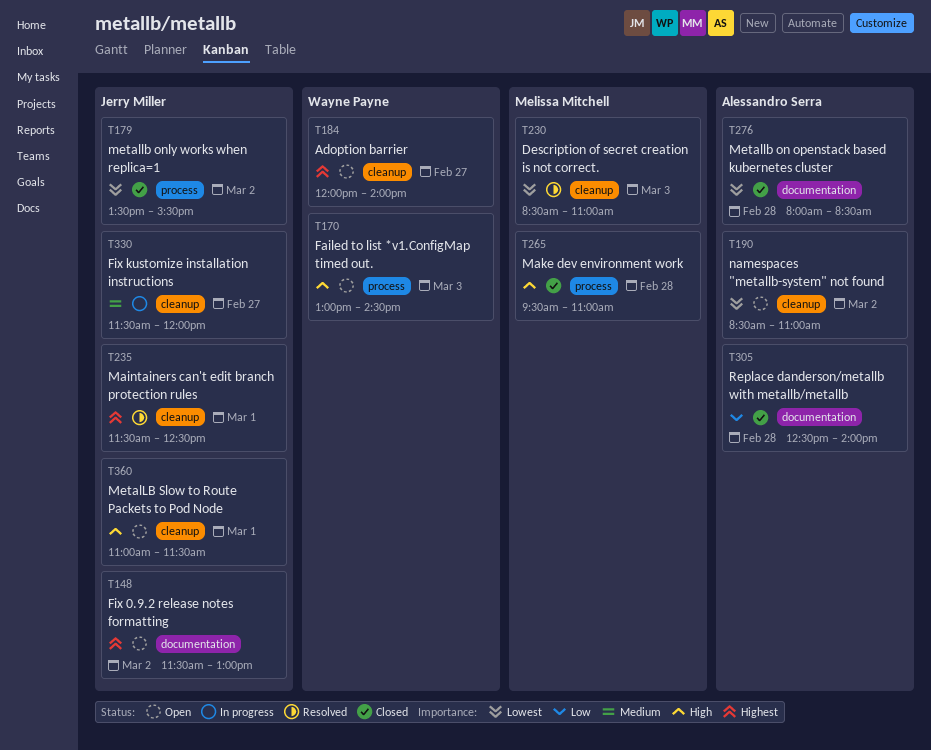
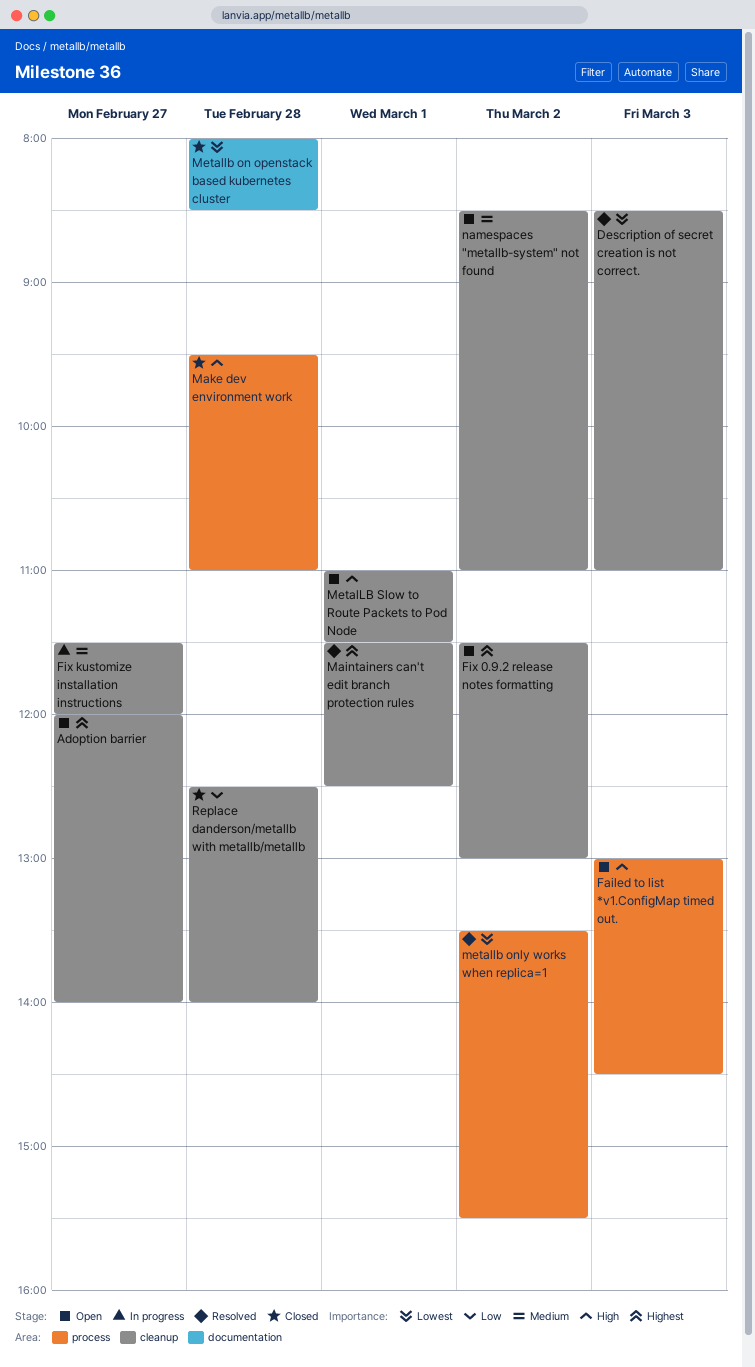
Fix 0.9.2 release notes formatting, label: documentation -> cleanup
metallb only works when replica=1, status: Closed -> Resolved
namespaces "metallb-system" not found, priority: Lowest -> Medium
Replace danderson/metallb with metallb/metallb, label: documentation -> cleanup

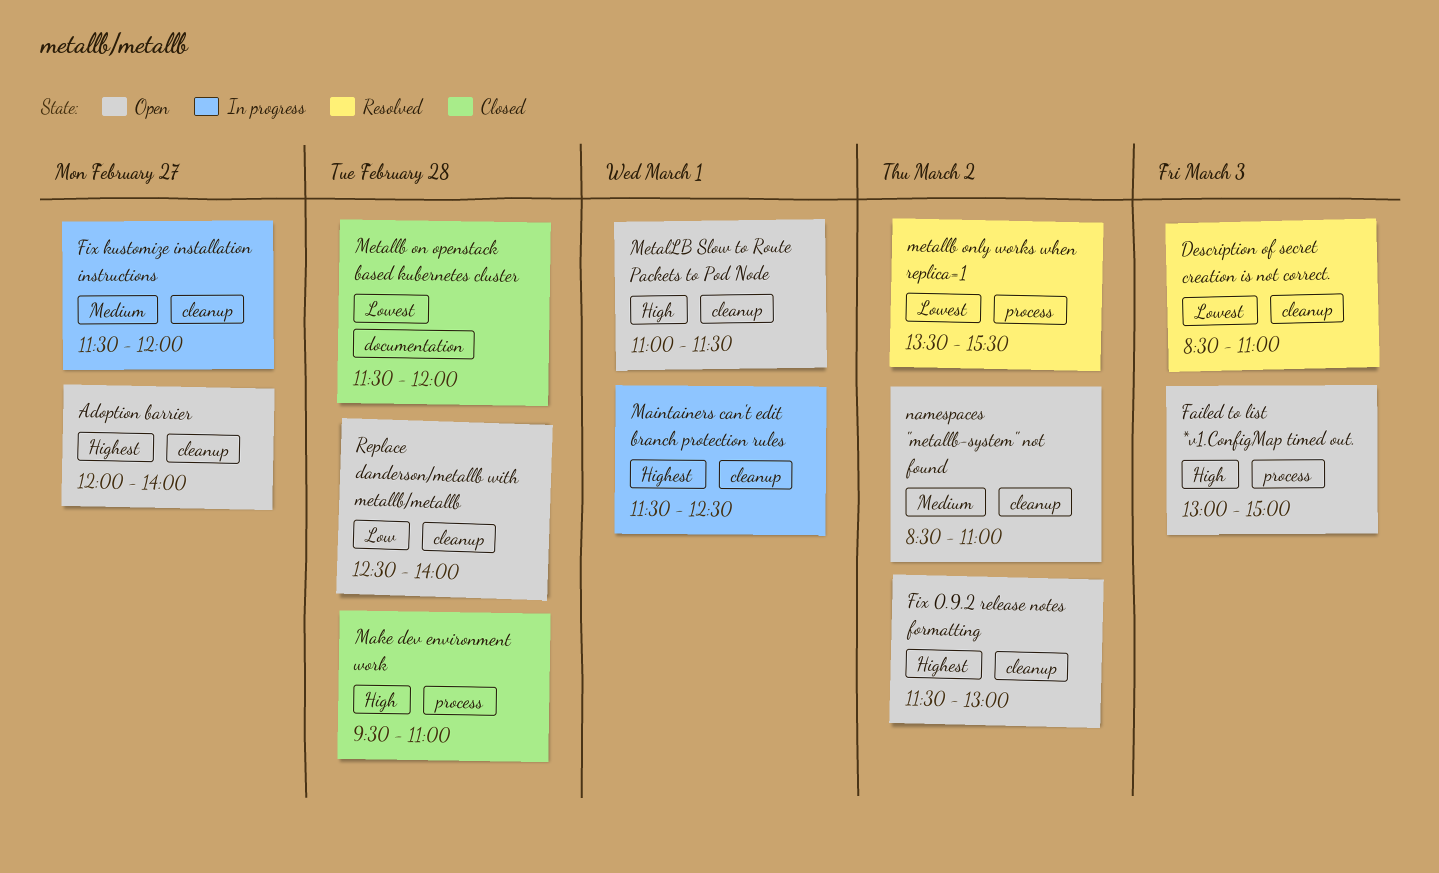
Failed to list *v1.ConfigMap timed out., ends: 14:30 -> 15:00
Maintainers can't edit branch protection rules, status: Resolved -> In progress
Metallb on openstack based kubernetes cluster, begins: 08:00 -> 11:30
Metallb on openstack based kubernetes cluster, ends: 08:30 -> 12:00
Replace danderson/metallb with metallb/metallb, status: Closed -> Open

